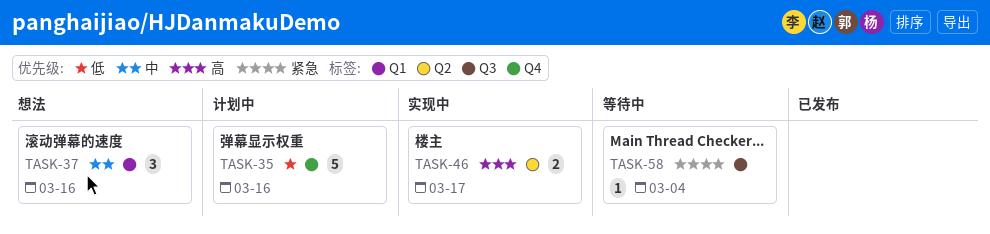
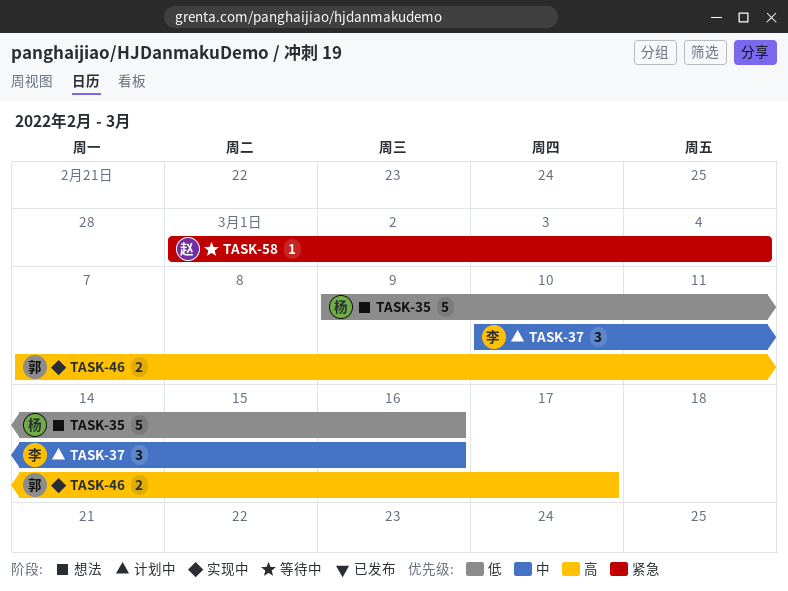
TASK-35, status: 计划中 -> 想法
TASK-37, status: 想法 -> 计划中

